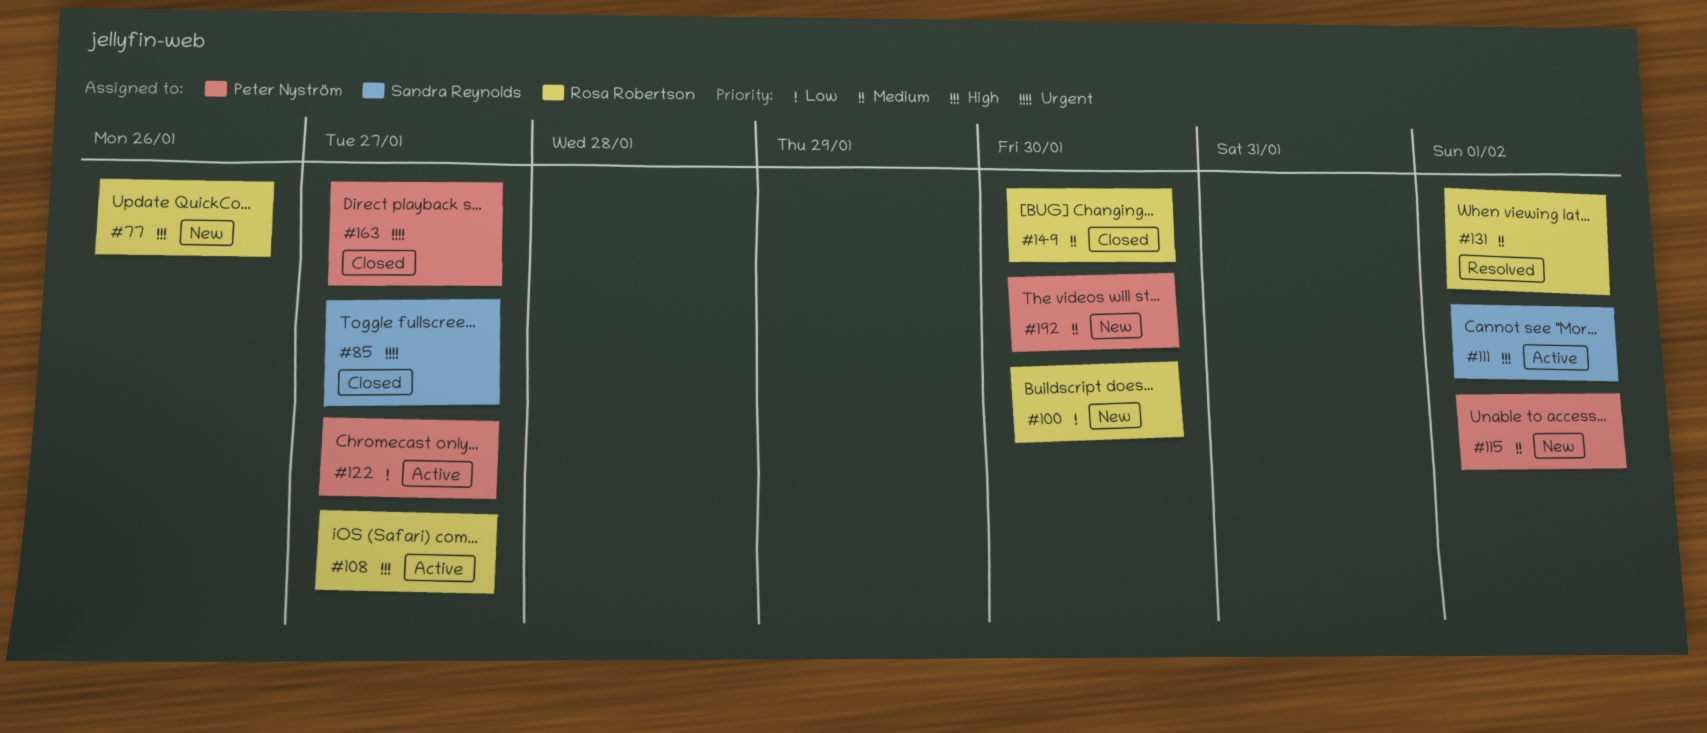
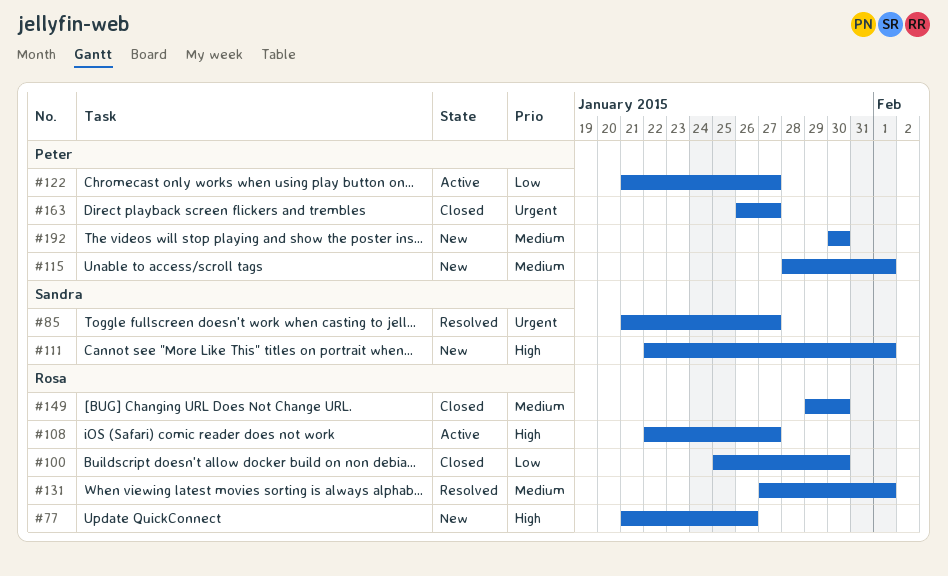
#85, status: Closed -> Resolved
#100, status: New -> Closed
#111, status: Active -> New

